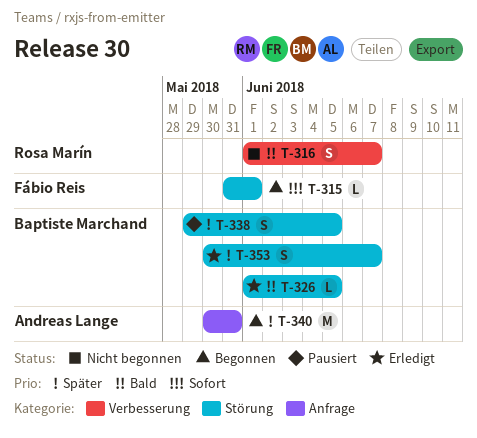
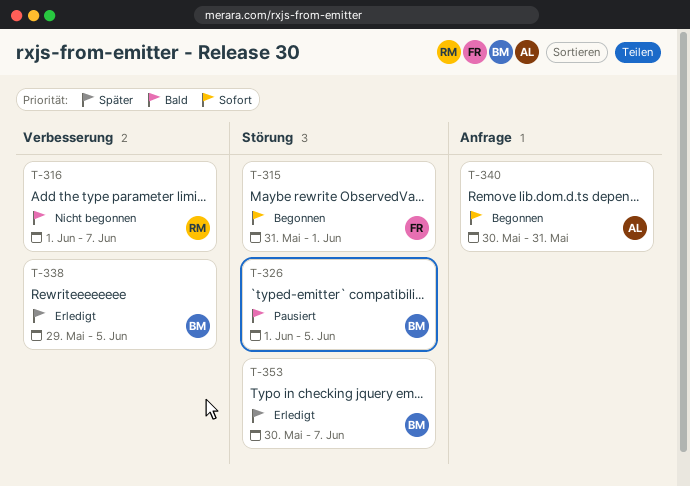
T-326, status: Erledigt -> Pausiert
T-338, status: Pausiert -> Erledigt
T-338, label: Störung -> Verbesserung
T-340, priority: Später -> Sofort

